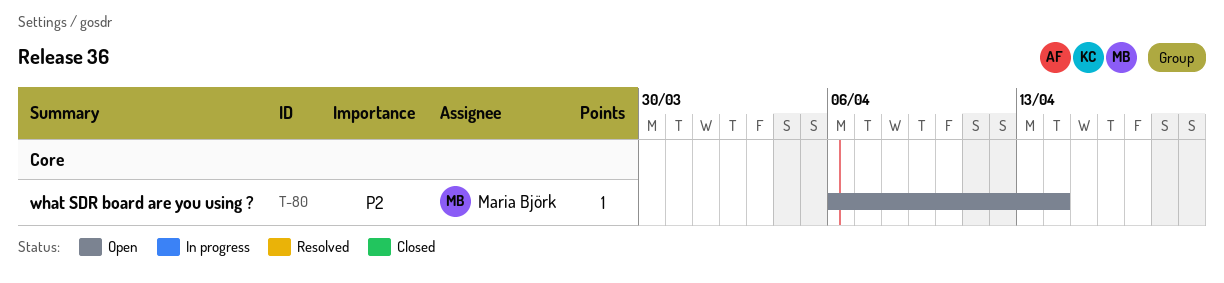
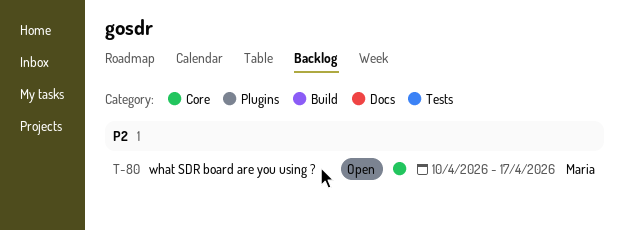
T-80, start: Apr 6 -> Apr 10
T-80, due: Apr 14 -> Apr 17

